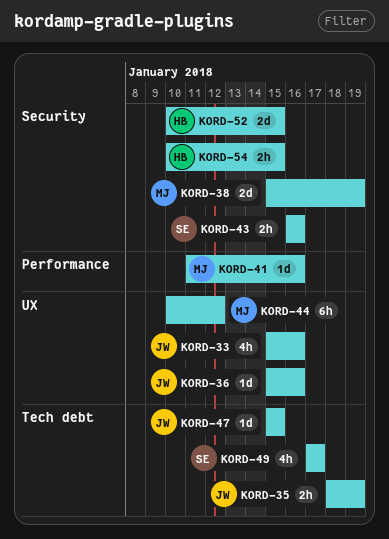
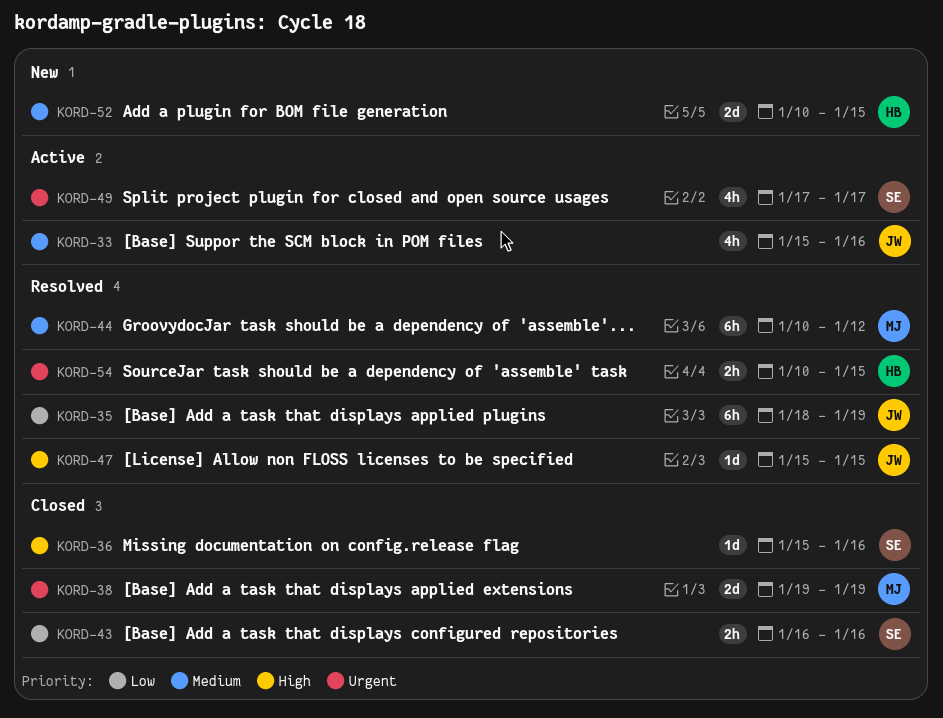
KORD-35, estimate: 2h -> 6h
KORD-36, owner: JW -> SE
KORD-38, start: Jan 15 -> Jan 19
KORD-41: present -> none

